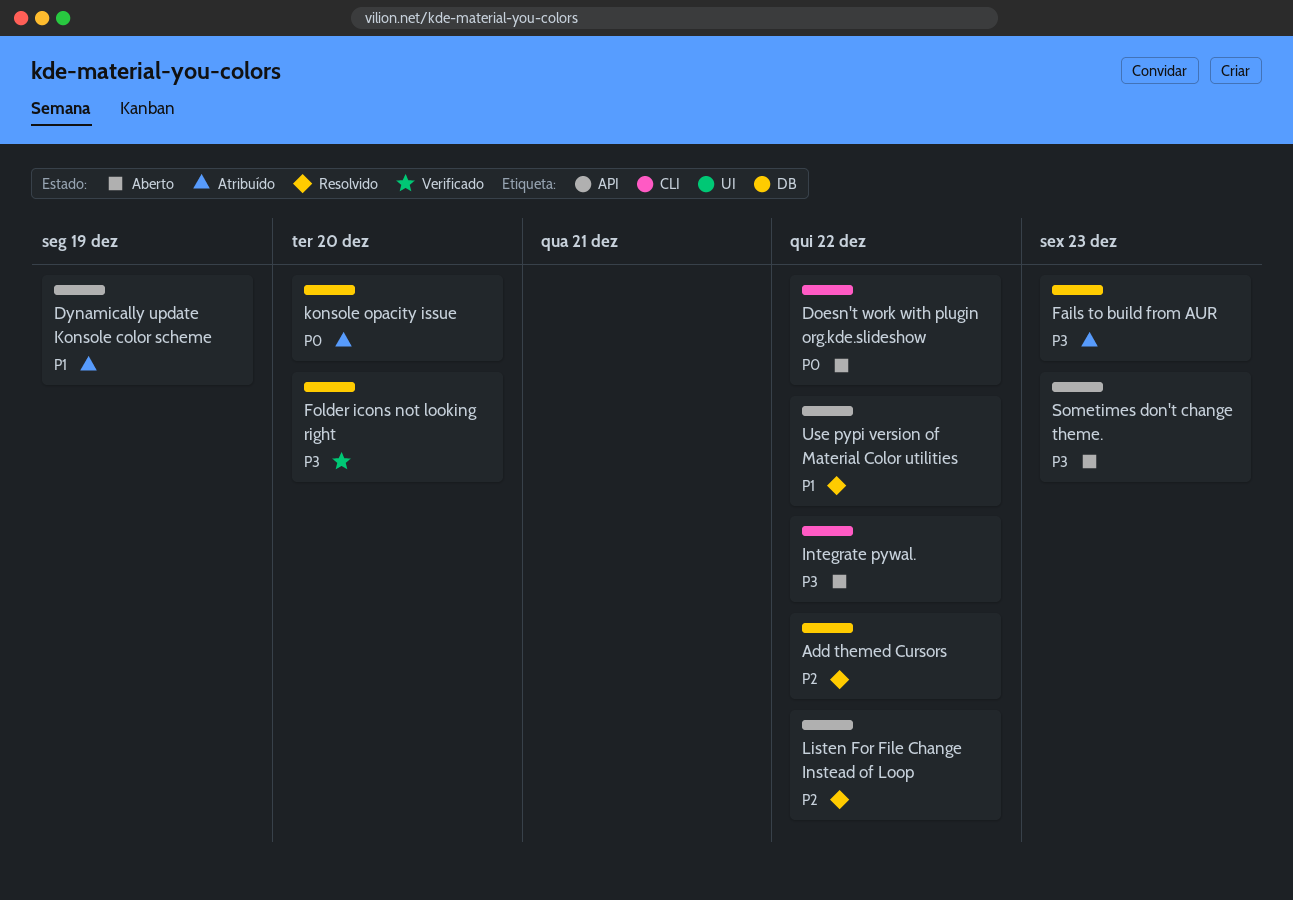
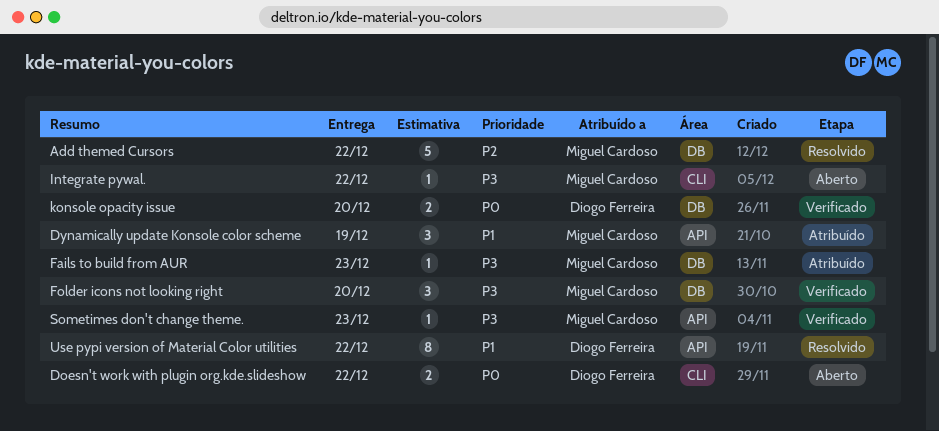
konsole opacity issue, status: Atribuído -> Verificado
Listen For File Change Instead of Loop: present -> none
Sometimes don't change theme., status: Aberto -> Verificado

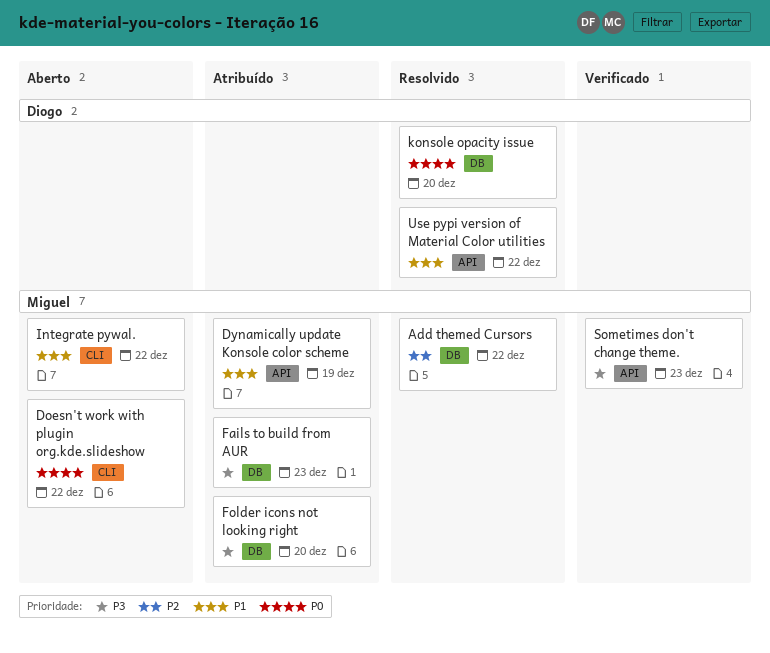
Doesn't work with plugin org.kde.slideshow, owner: Diogo Ferreira -> Miguel Cardoso
Folder icons not looking right, status: Verificado -> Atribuído
Integrate pywal., priority: P3 -> P1
konsole opacity issue, status: Verificado -> Resolvido

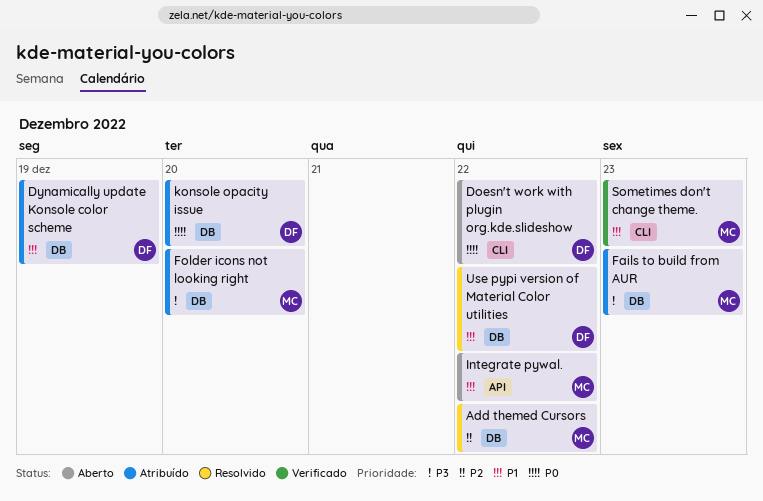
Doesn't work with plugin org.kde.slideshow, owner: Miguel -> Diogo
Dynamically update Konsole color scheme, owner: Miguel -> Diogo
Dynamically update Konsole color scheme, label: API -> DB
Integrate pywal., label: CLI -> API
konsole opacity issue, status: Resolvido -> Atribuído
Sometimes don't change theme., priority: P3 -> P1
Sometimes don't change theme., label: API -> CLI
Use pypi version of Material Color utilities, label: API -> DB

